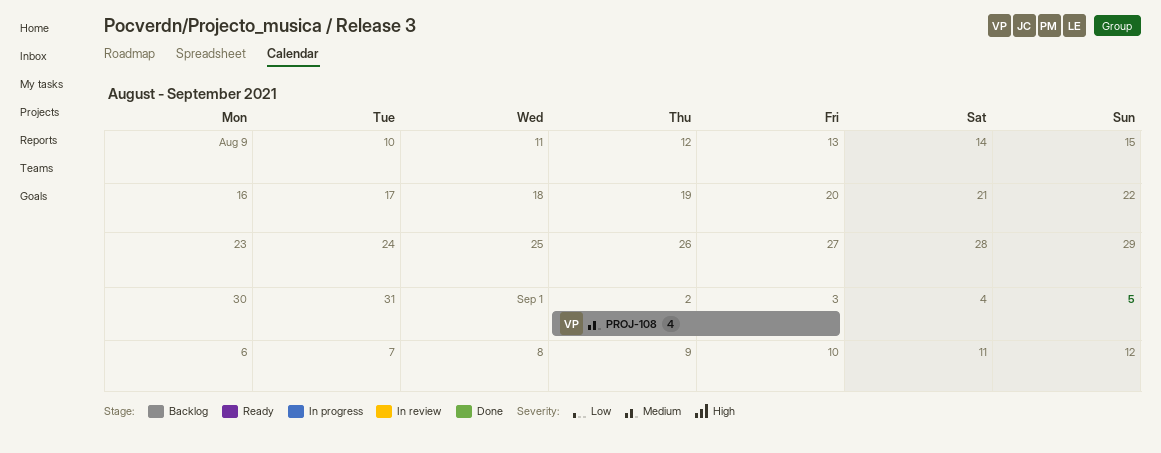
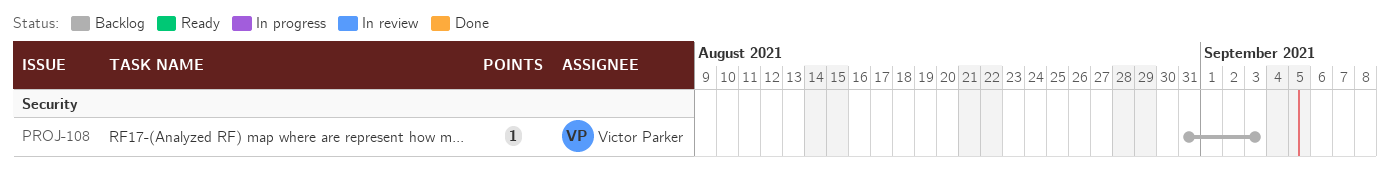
PROJ-108, estimate: 4 -> 1
PROJ-108, start: Sep 2 -> Aug 31

